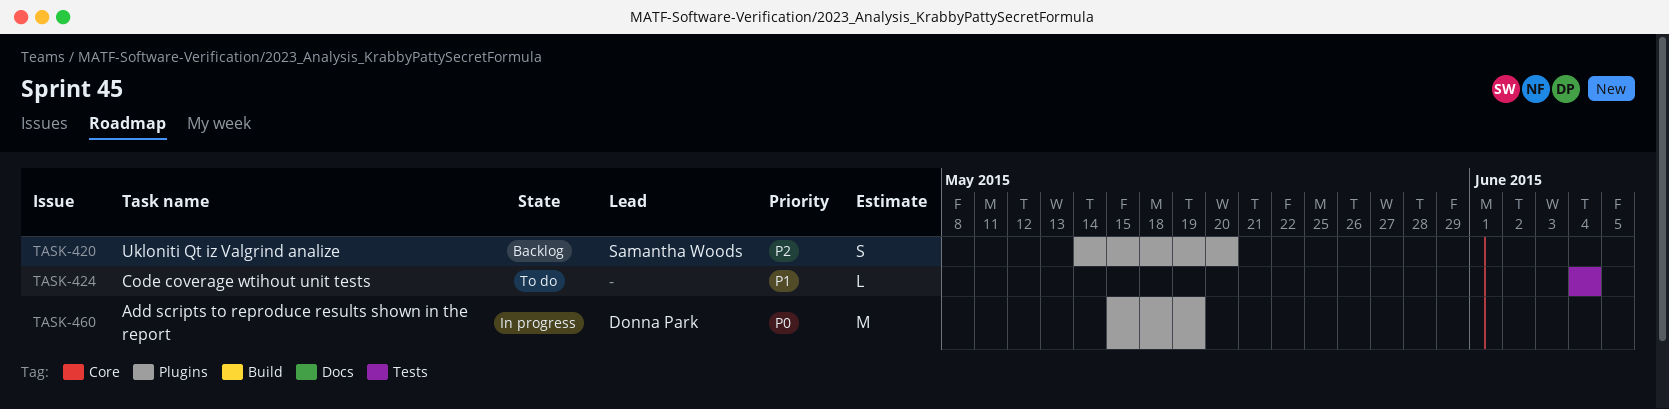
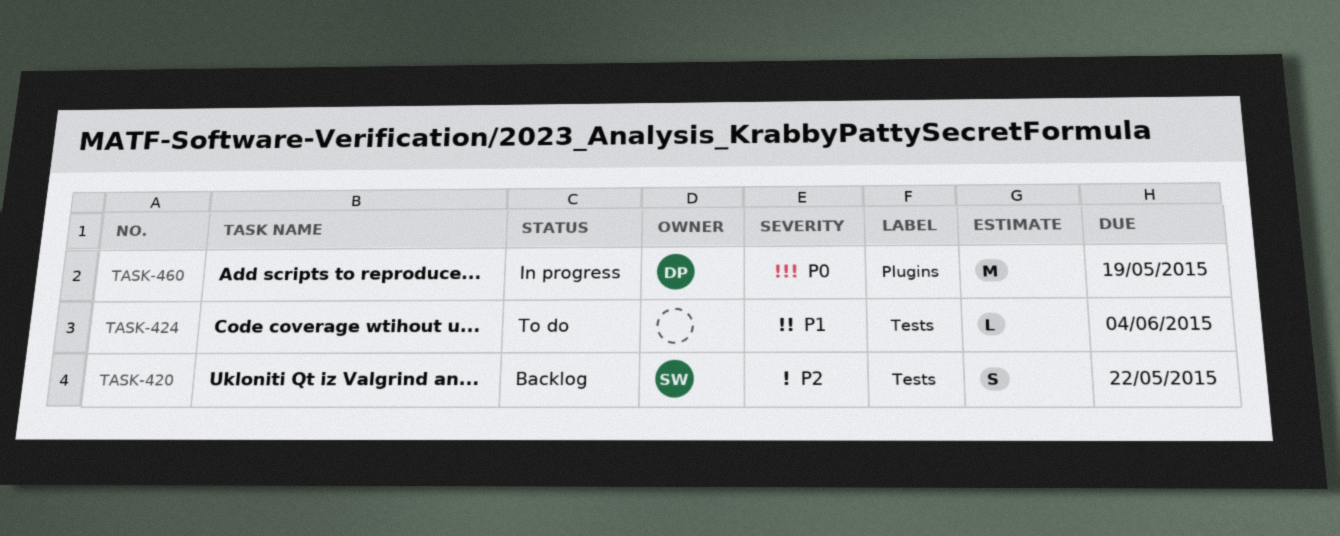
TASK-420, label: Plugins -> Tests
TASK-420, due: May 20 -> May 22

